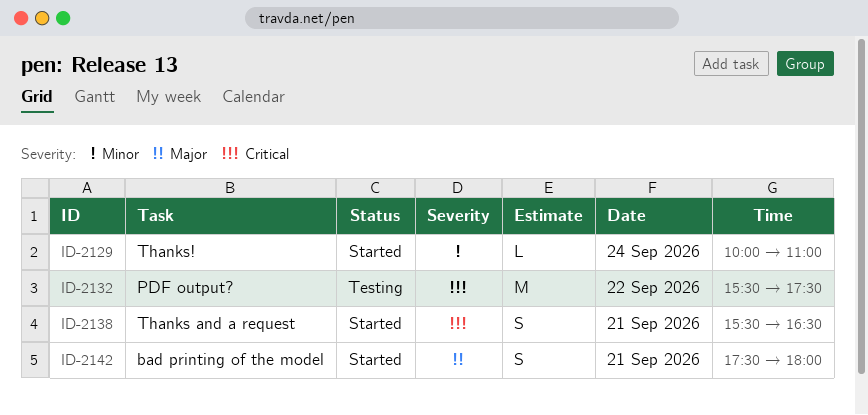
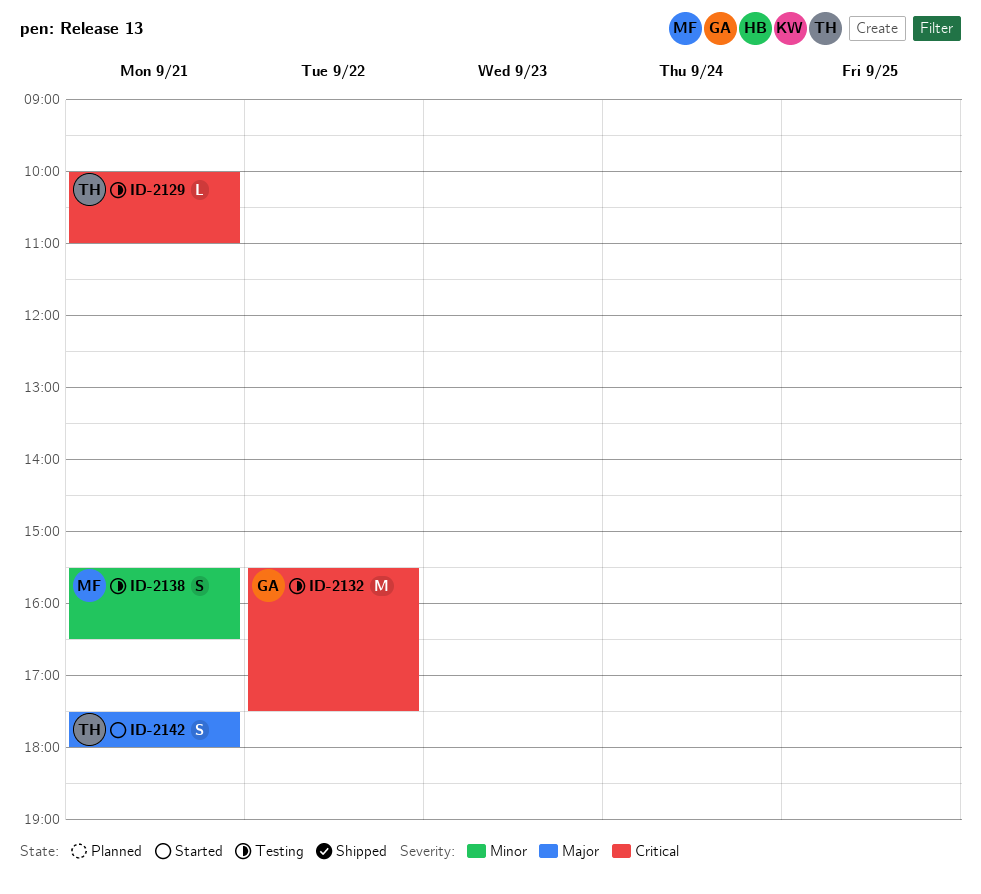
ID-2129, status: Started -> Testing
ID-2129, priority: Minor -> Critical
ID-2129, day: Sep 24 -> Sep 21
ID-2138, status: Started -> Testing
ID-2138, priority: Critical -> Minor

